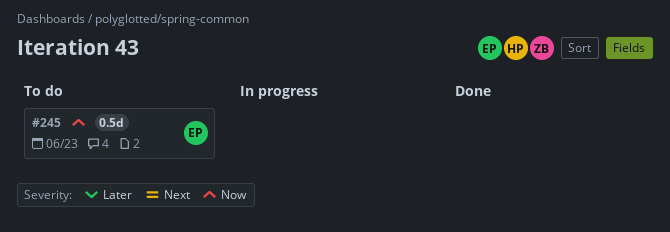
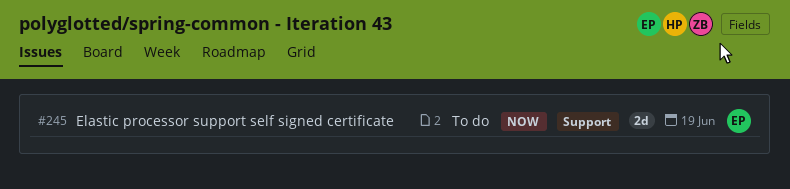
#245, estimate: 0.5d -> 2d
#245, due: Jun 23 -> Jun 19

